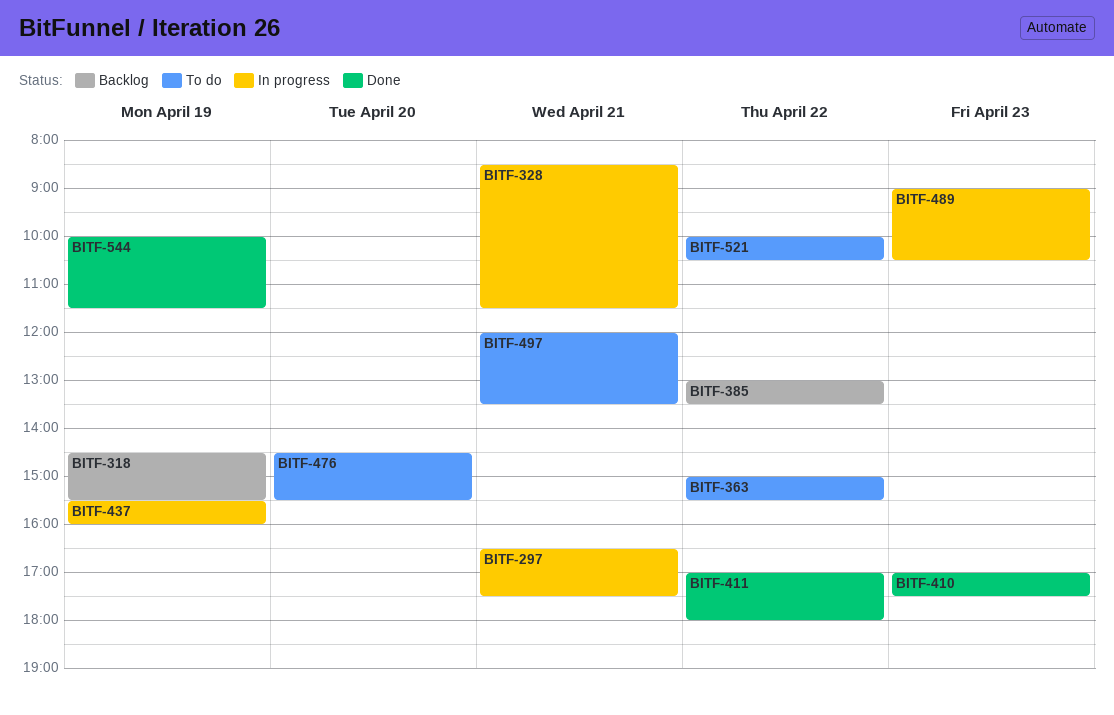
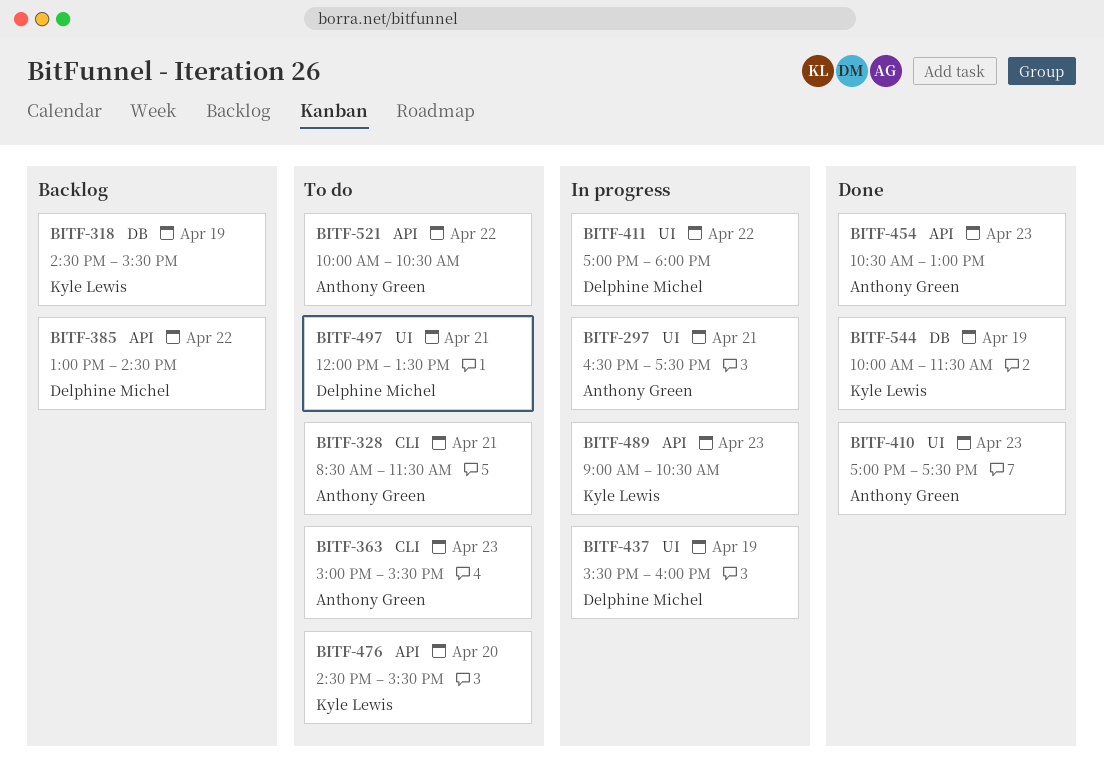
BITF-328, status: In progress -> To do
BITF-363, day: Apr 22 -> Apr 23
BITF-385, ends: 13:30 -> 14:30
BITF-411, status: Done -> In progress
BITF-454: none -> present

